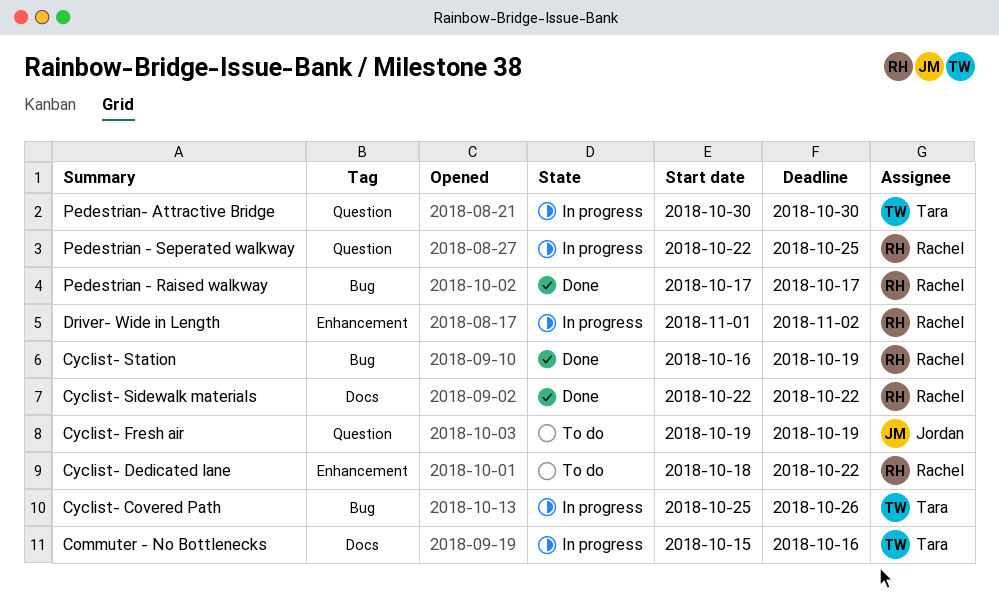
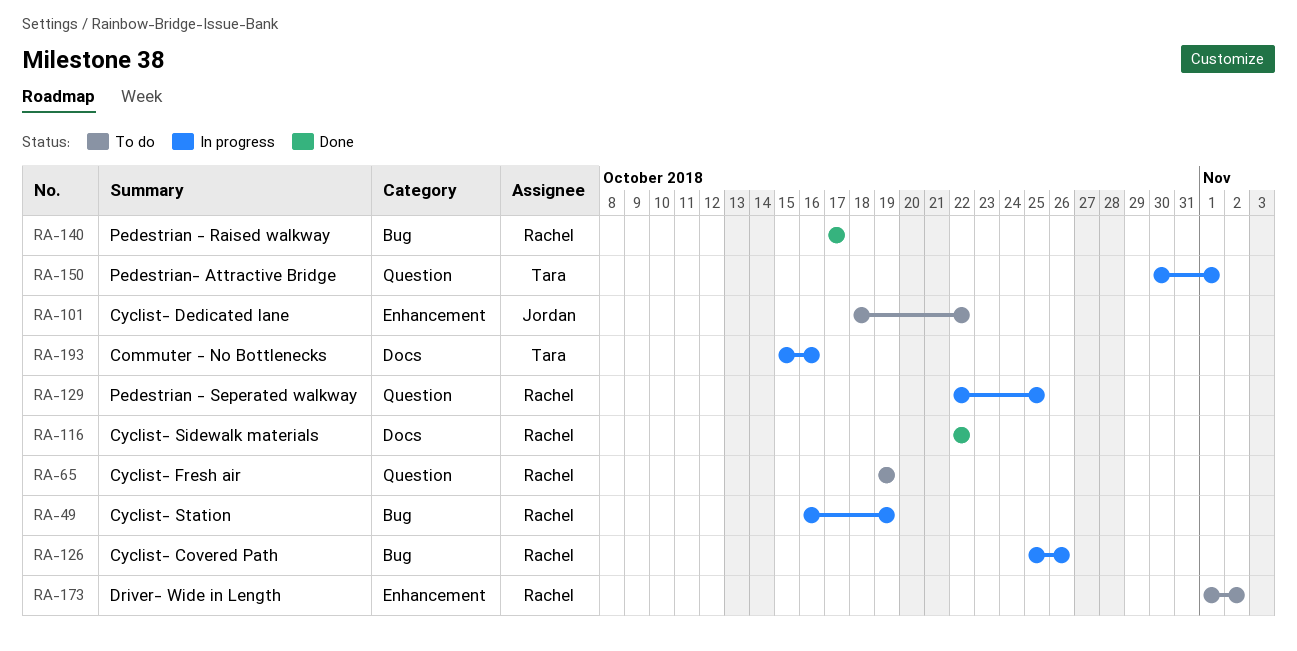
Cyclist- Covered Path, owner: Tara -> Rachel
Cyclist- Dedicated lane, owner: Rachel -> Jordan
Cyclist- Fresh air, owner: Jordan -> Rachel
Cyclist- Station, status: Done -> In progress
Driver- Wide in Length, status: In progress -> To do
Pedestrian- Attractive Bridge, due: Oct 30 -> Nov 1

